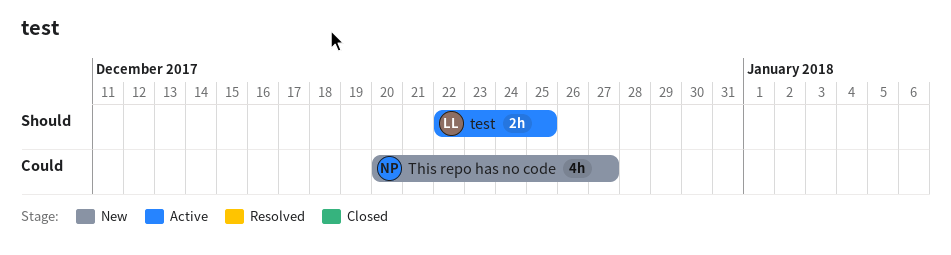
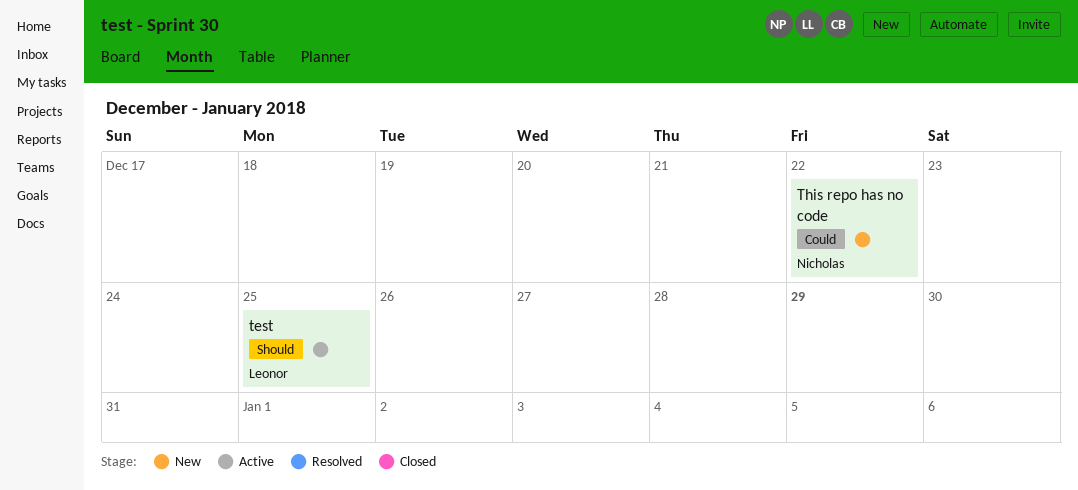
This repo has no code, due: Dec 27 -> Dec 22

